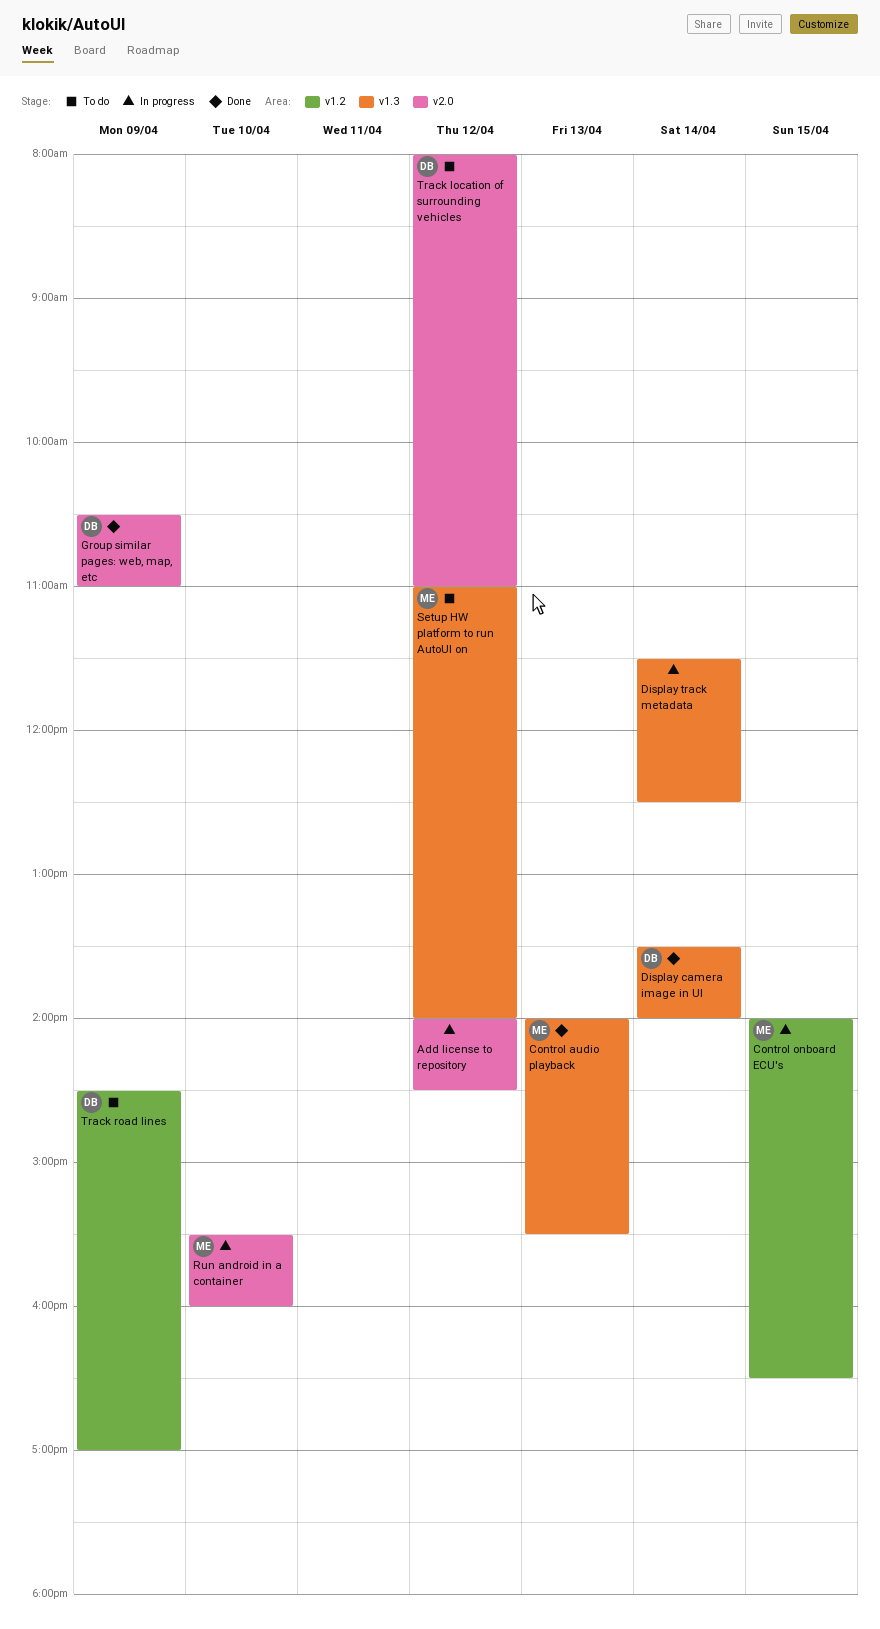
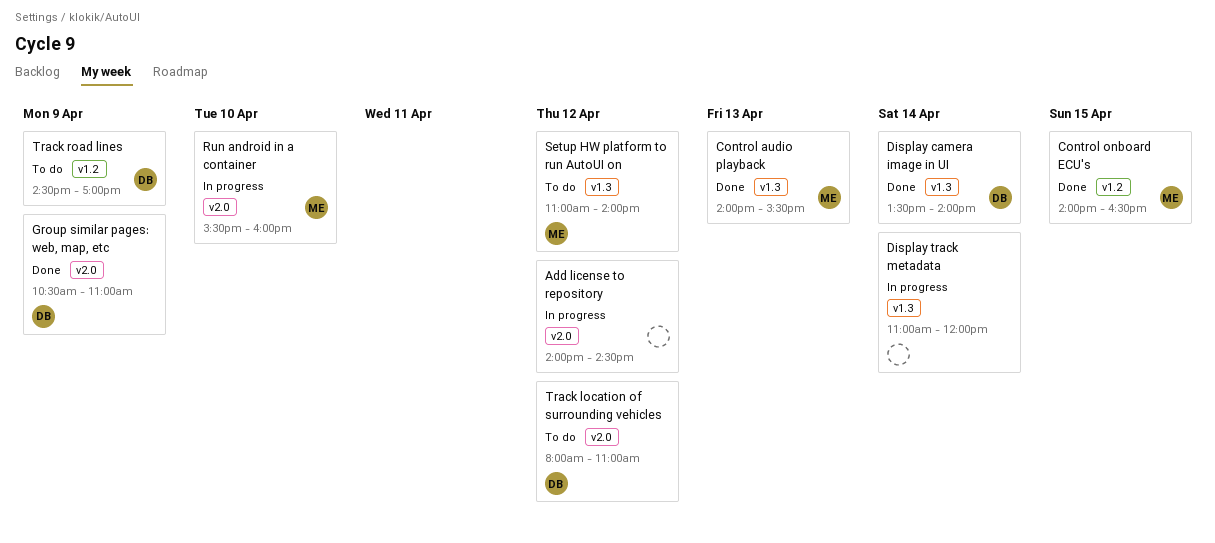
Control onboard ECU's, status: In progress -> Done
Display track metadata, begins: 11:30 -> 11:00
Display track metadata, ends: 12:30 -> 12:00

